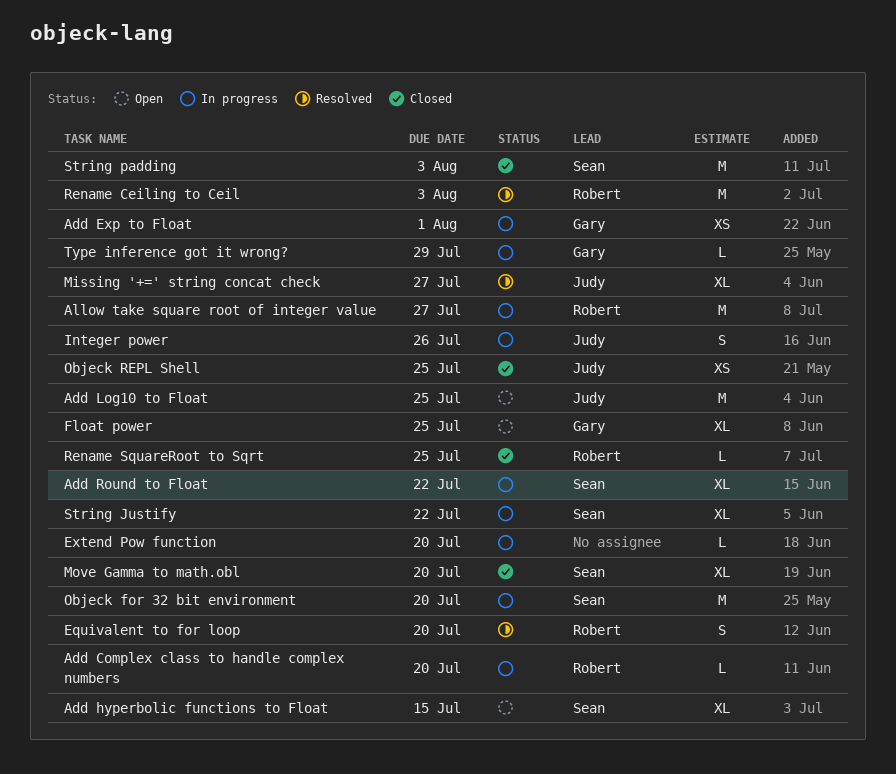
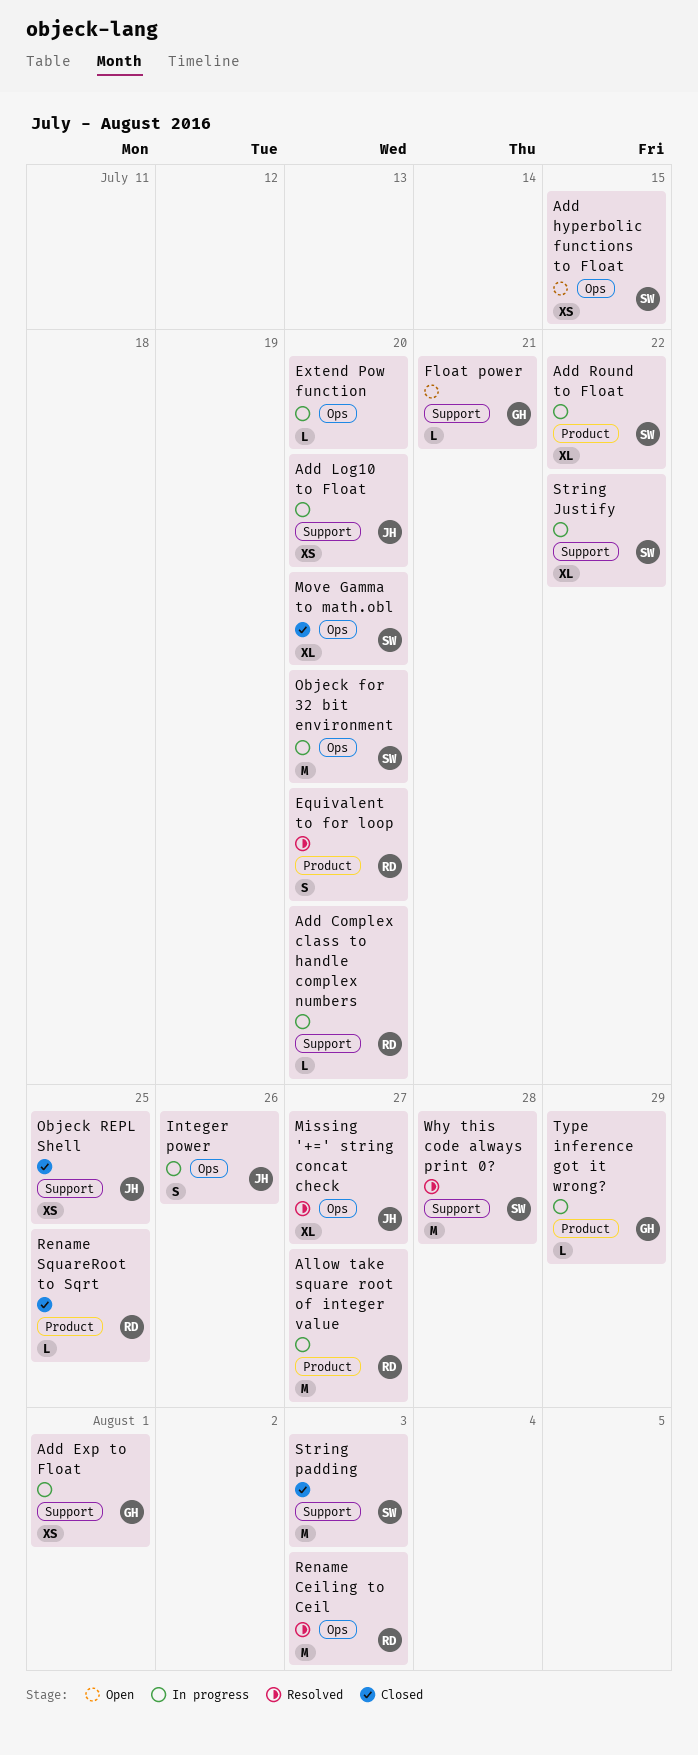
Add hyperbolic functions to Float, estimate: XL -> XS
Add Log10 to Float, status: Open -> In progress
Add Log10 to Float, estimate: M -> XS
Add Log10 to Float, due: Jul 25 -> Jul 20
Float power, estimate: XL -> L
Float power, due: Jul 25 -> Jul 21
Why this code always print 0?: none -> present

